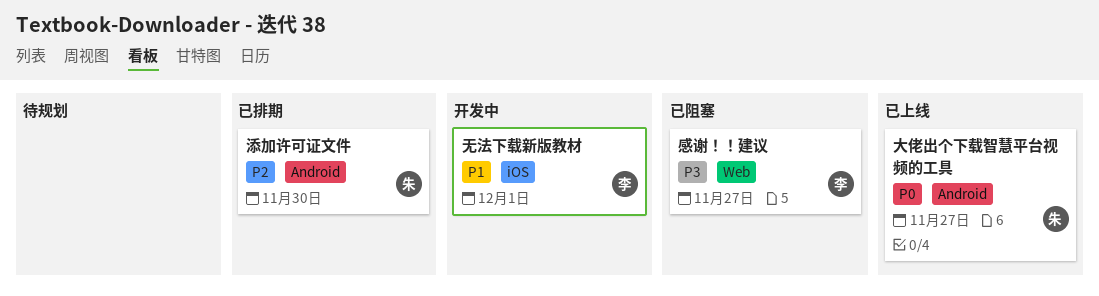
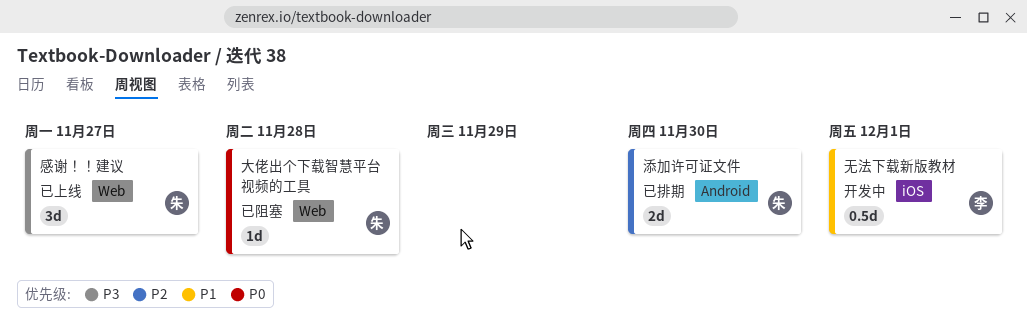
大佬出个下载智慧平台视频的工具, status: 已上线 -> 已阻塞
大佬出个下载智慧平台视频的工具, label: Android -> Web
大佬出个下载智慧平台视频的工具, due: Nov 27 -> Nov 28
感谢！！建议, status: 已阻塞 -> 已上线
感谢！！建议, owner: 李 -> 朱

